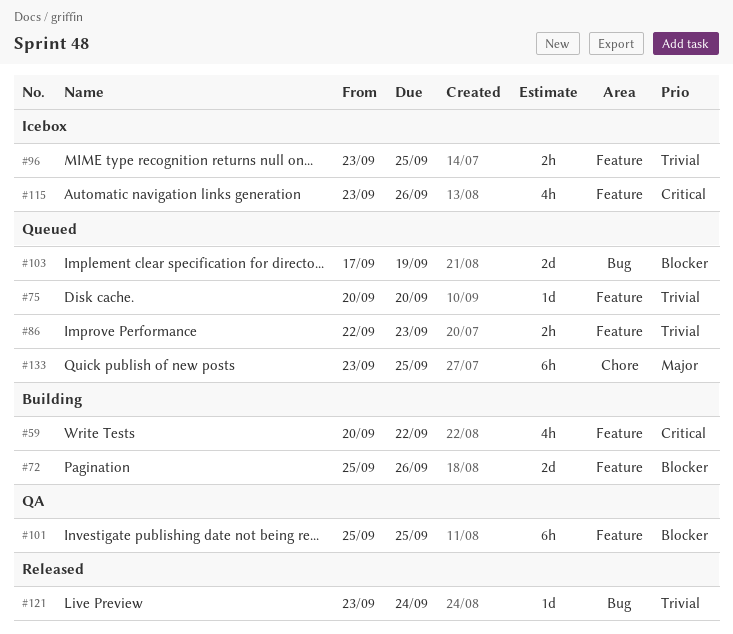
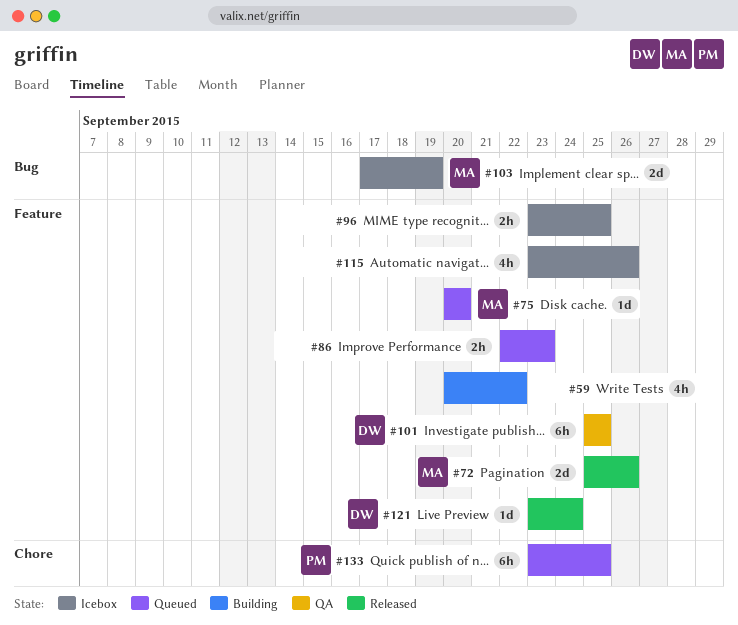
#72, status: Building -> Released
#103, status: Queued -> Icebox
#121, label: Bug -> Feature

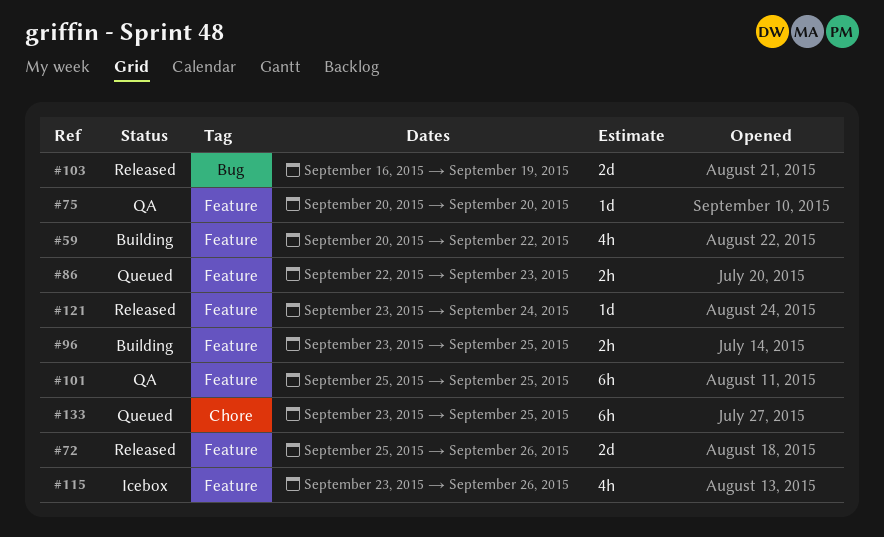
#75, status: Queued -> QA
#96, status: Icebox -> Building
#103, status: Icebox -> Released
#103, start: Sep 17 -> Sep 16

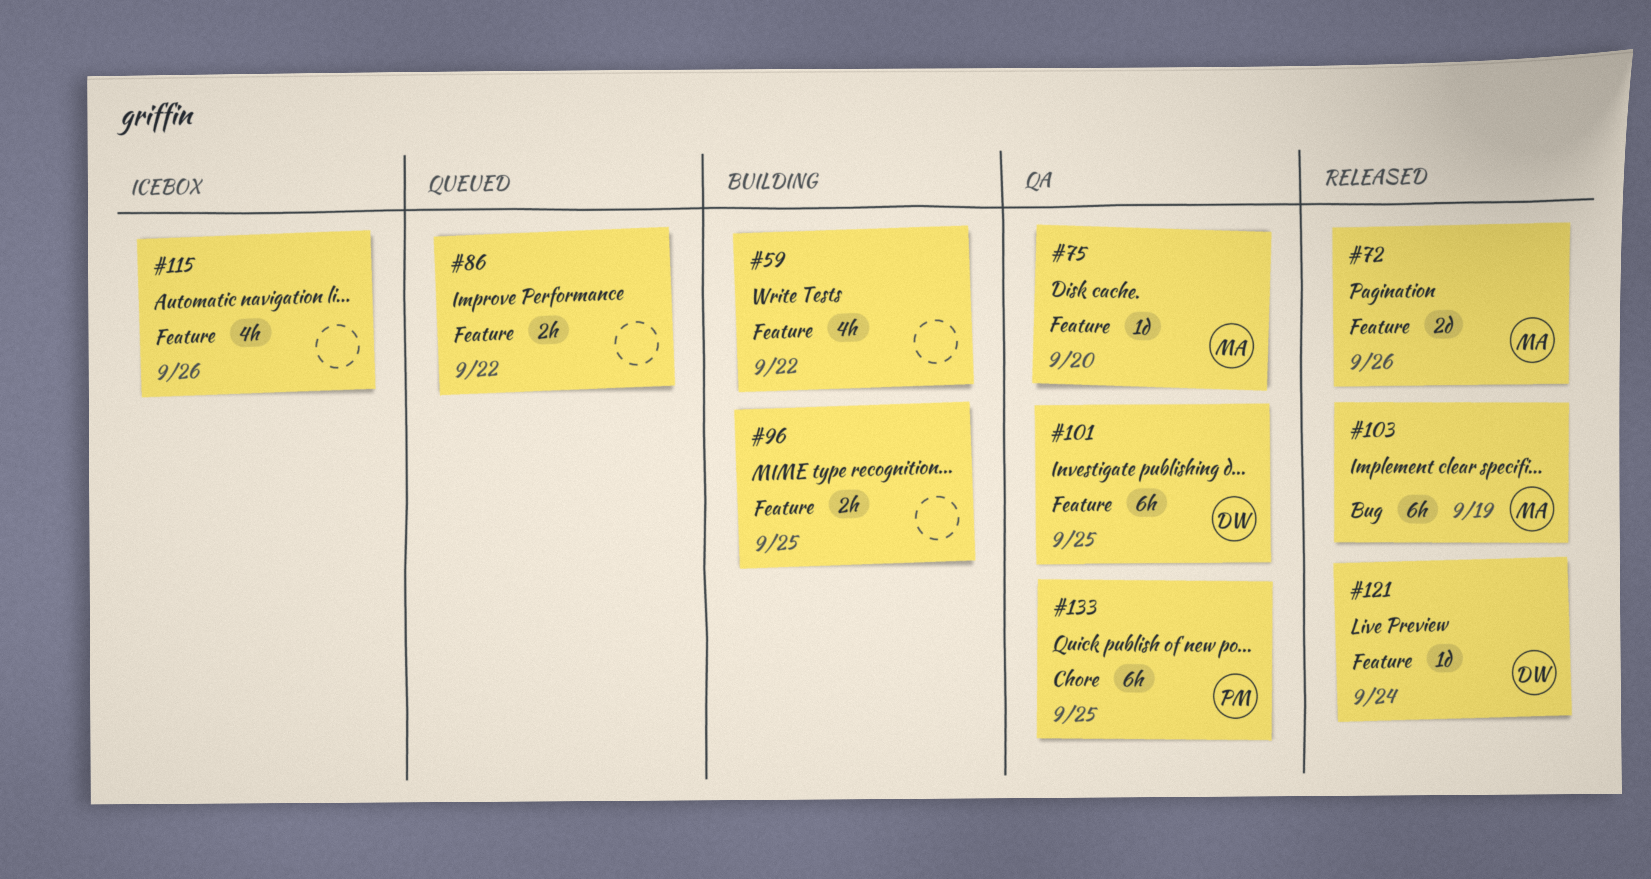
#86, due: Sep 23 -> Sep 22
#103, estimate: 2d -> 6h
#133, status: Queued -> QA

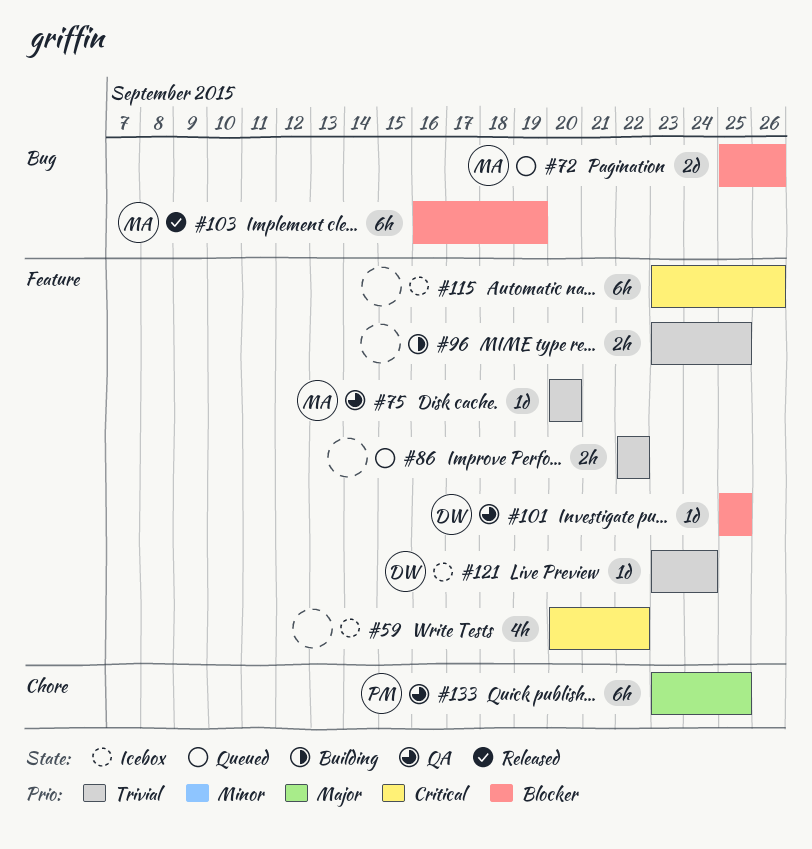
#59, status: Building -> Icebox
#72, status: Released -> Queued
#72, label: Feature -> Bug
#101, estimate: 6h -> 1d
#115, estimate: 4h -> 6h
#121, status: Released -> Icebox

